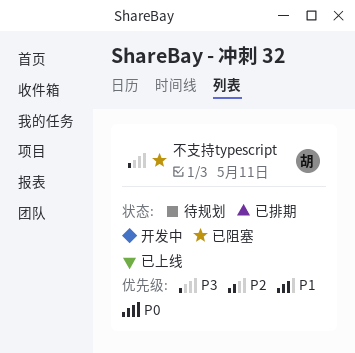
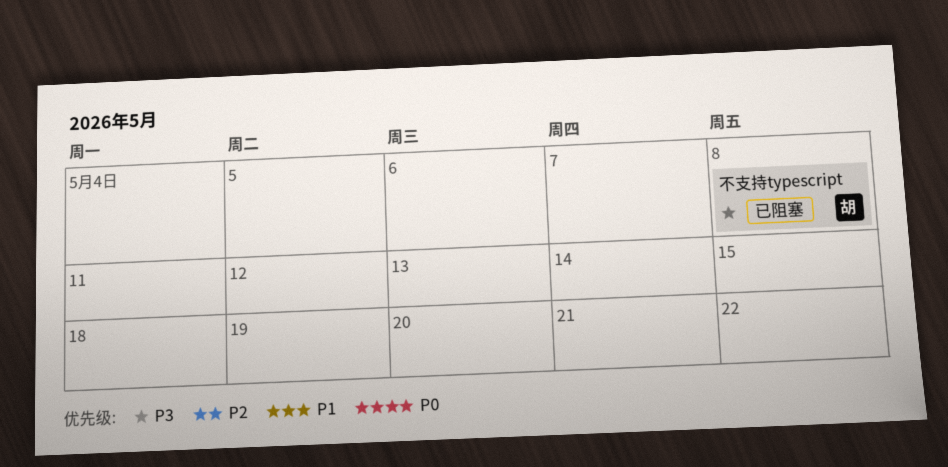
不支持typescript, due: May 11 -> May 8

